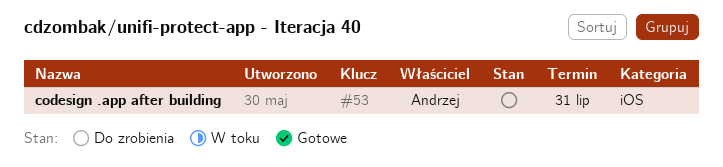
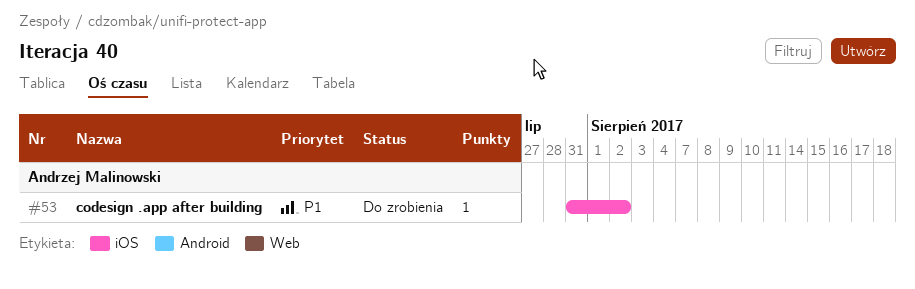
#53, due: Jul 31 -> Aug 2

